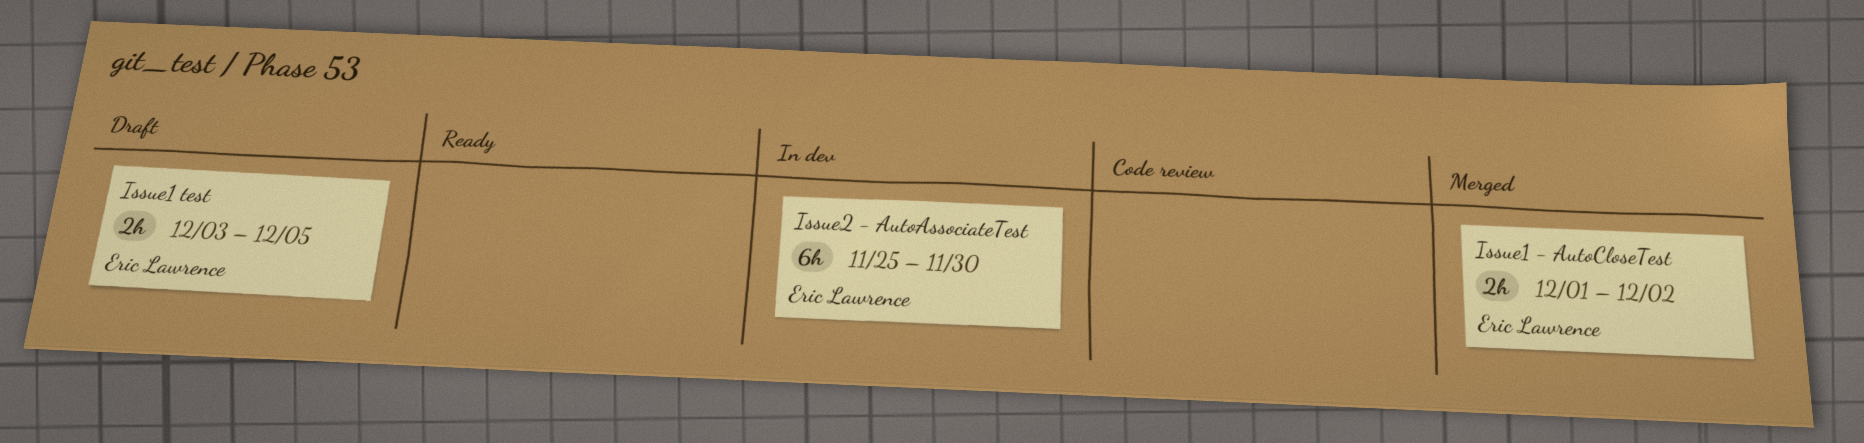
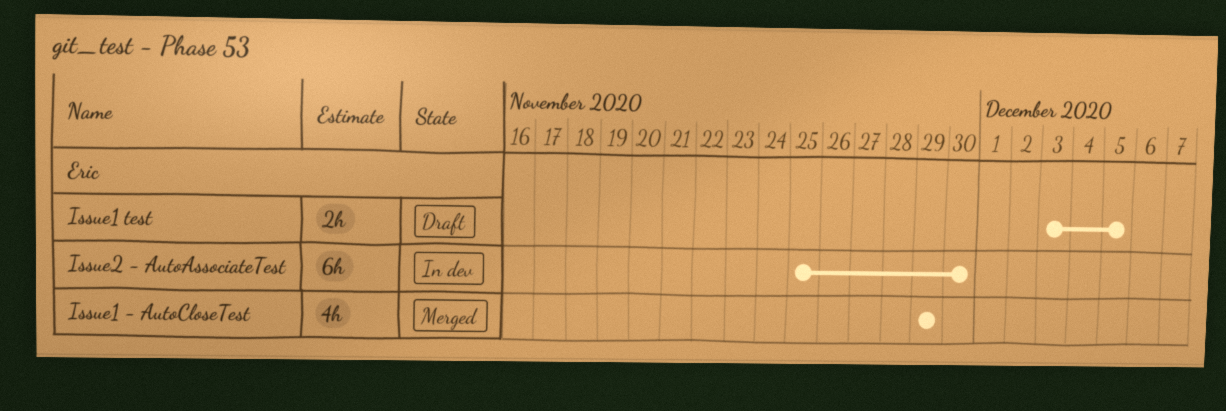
Issue1 - AutoCloseTest, estimate: 2h -> 4h
Issue1 - AutoCloseTest, start: Dec 1 -> Nov 29
Issue1 - AutoCloseTest, due: Dec 2 -> Nov 29

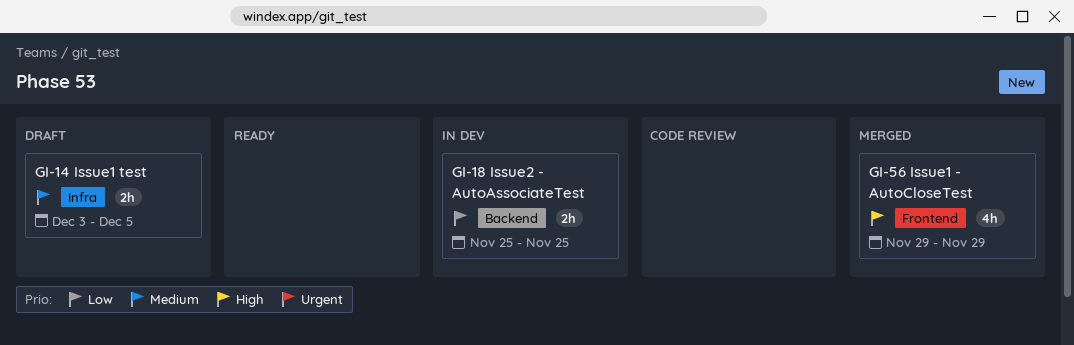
Issue2 - AutoAssociateTest, estimate: 6h -> 2h
Issue2 - AutoAssociateTest, due: Nov 30 -> Nov 25

